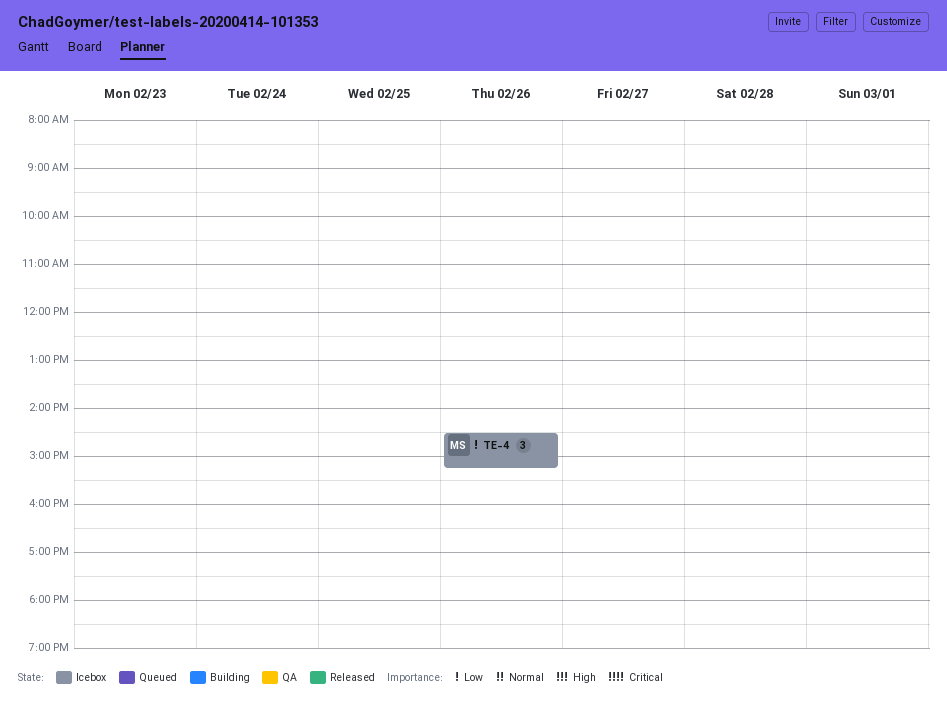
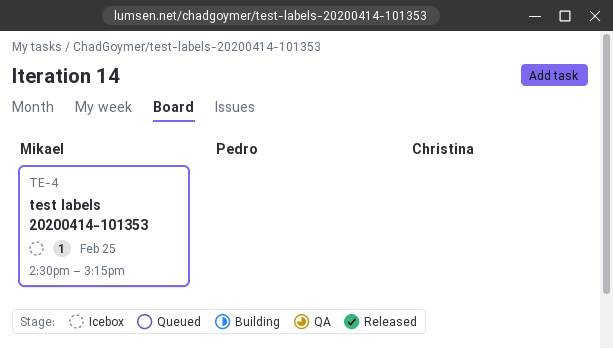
TE-4, estimate: 3 -> 1
TE-4, day: Feb 26 -> Feb 25

